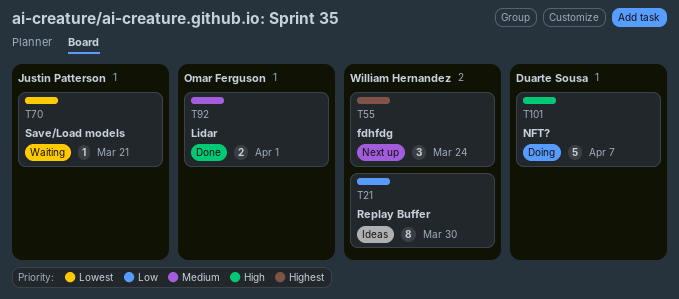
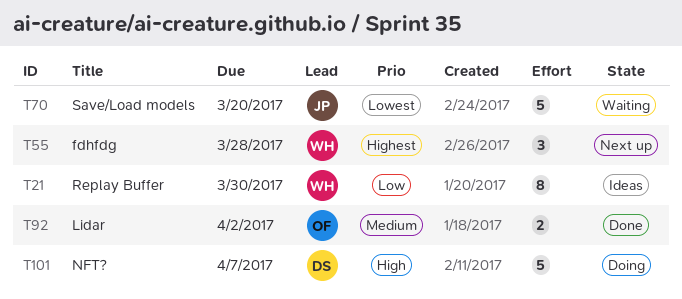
T55, due: Mar 24 -> Mar 28
T70, estimate: 1 -> 5
T70, due: Mar 21 -> Mar 20
T92, due: Apr 1 -> Apr 2

